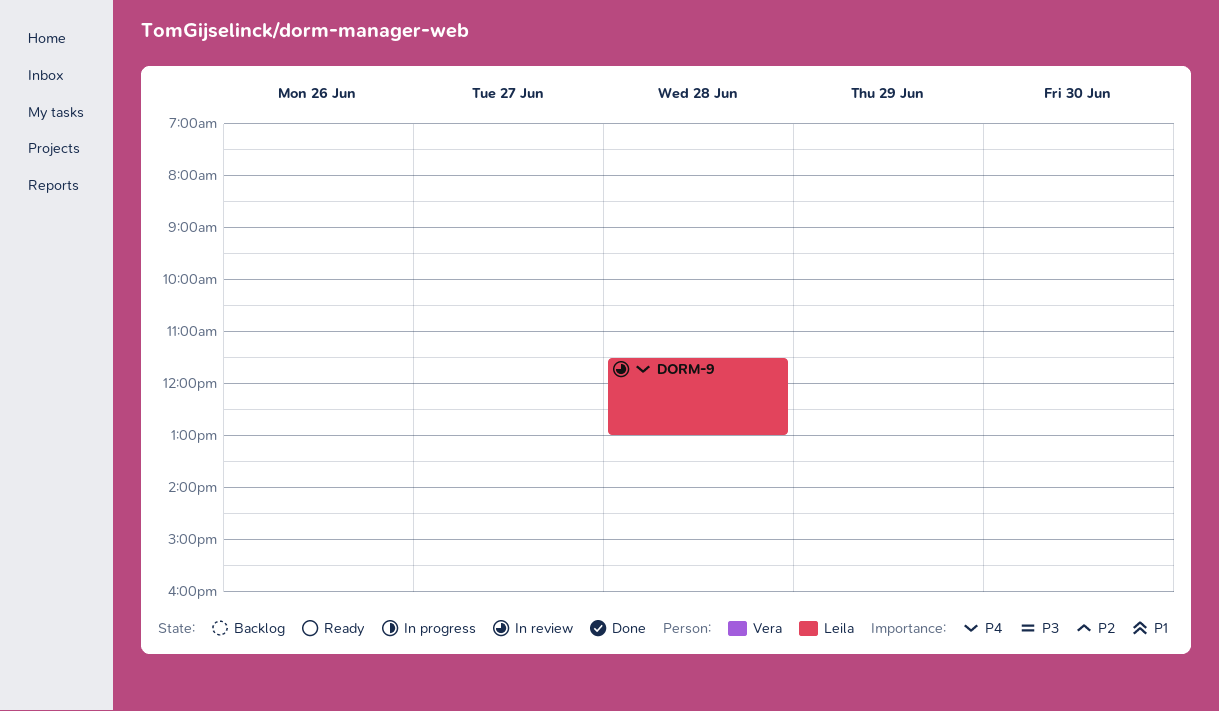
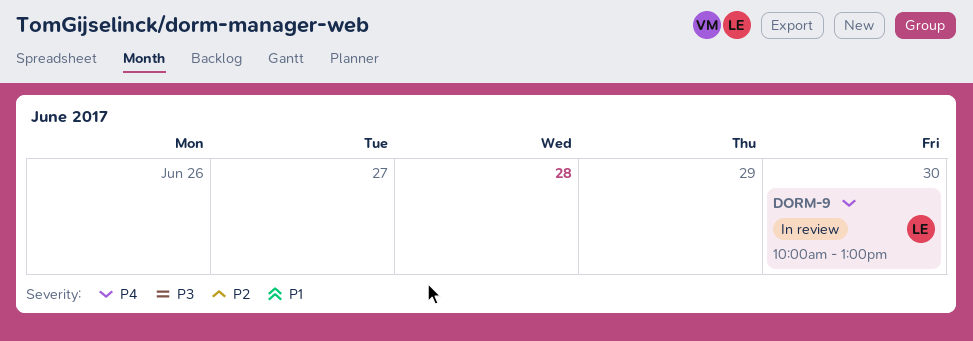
DORM-9, day: Jun 28 -> Jun 30
DORM-9, begins: 11:30 -> 10:00

